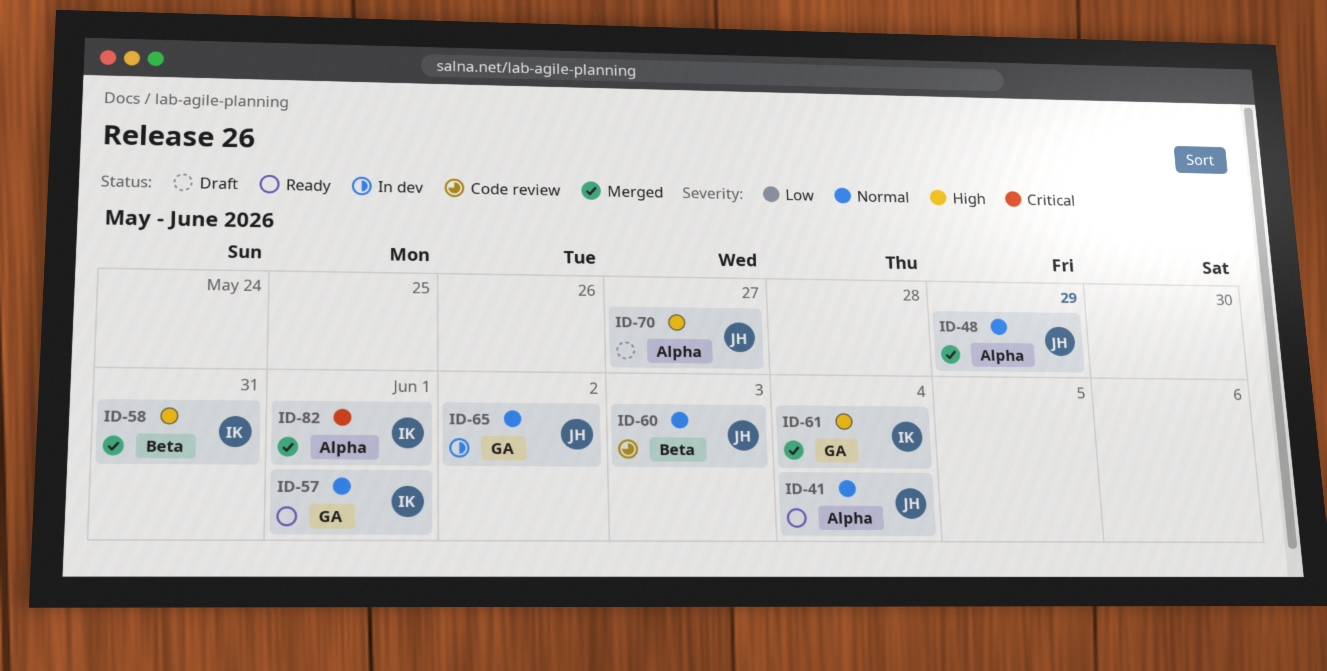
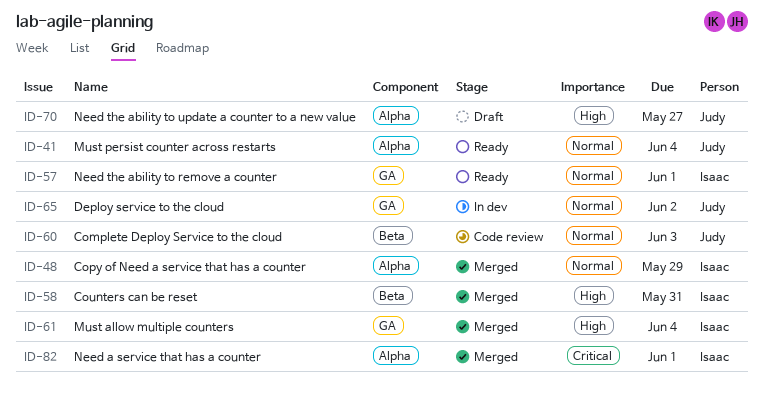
ID-48, owner: Judy -> Isaac

